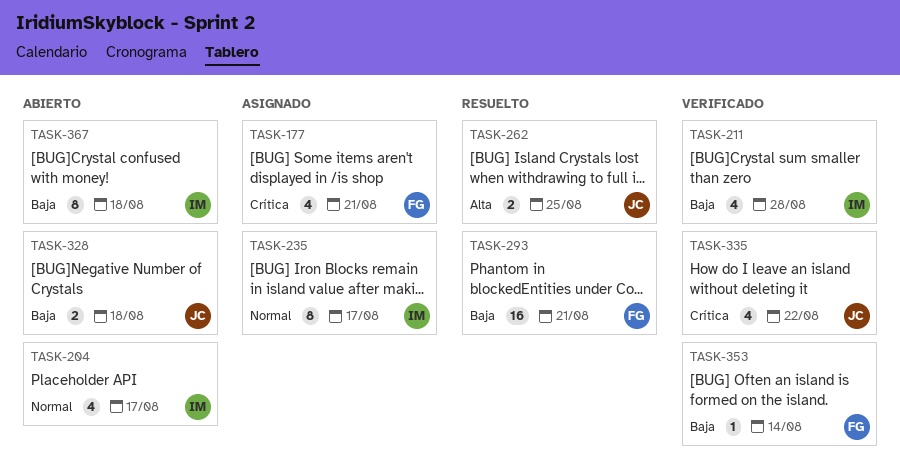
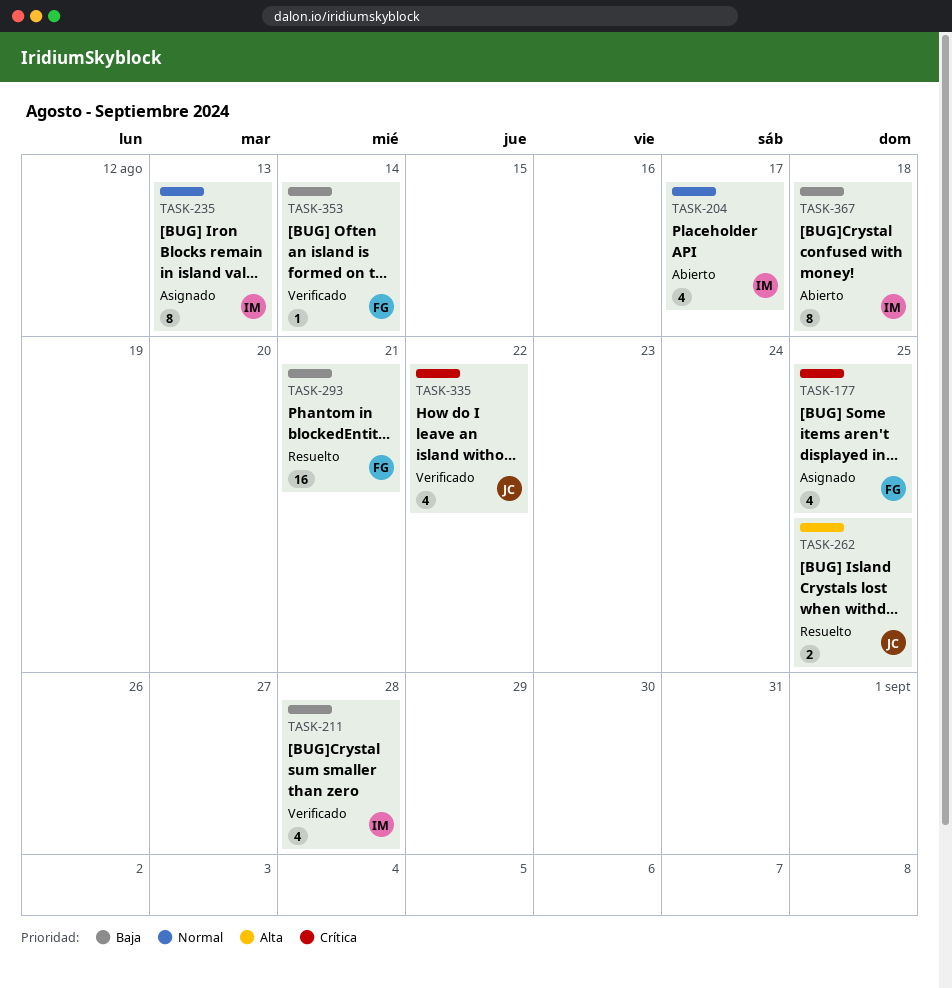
TASK-177, due: Aug 21 -> Aug 25
TASK-235, due: Aug 17 -> Aug 13
TASK-328: present -> none

